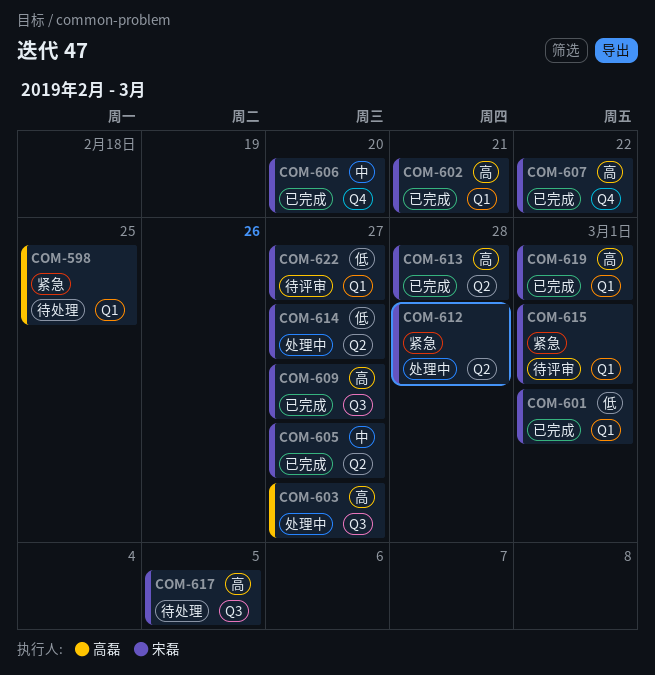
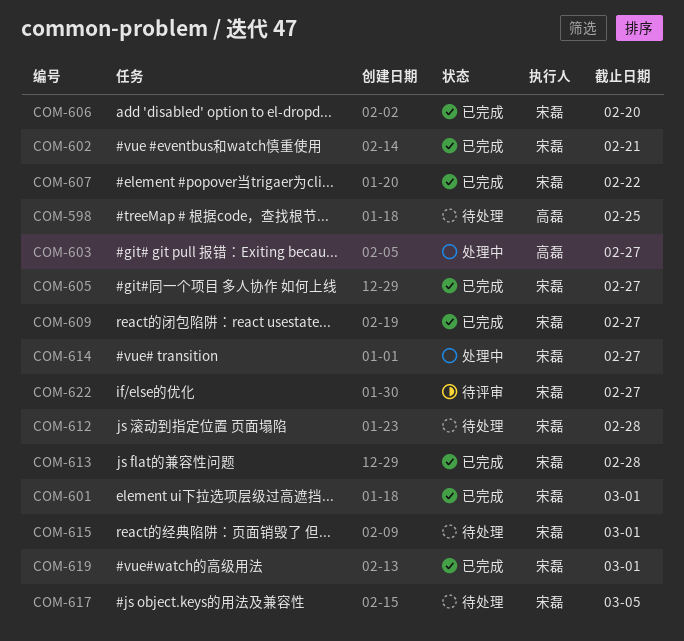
COM-612, status: 处理中 -> 待处理
COM-615, status: 待评审 -> 待处理

